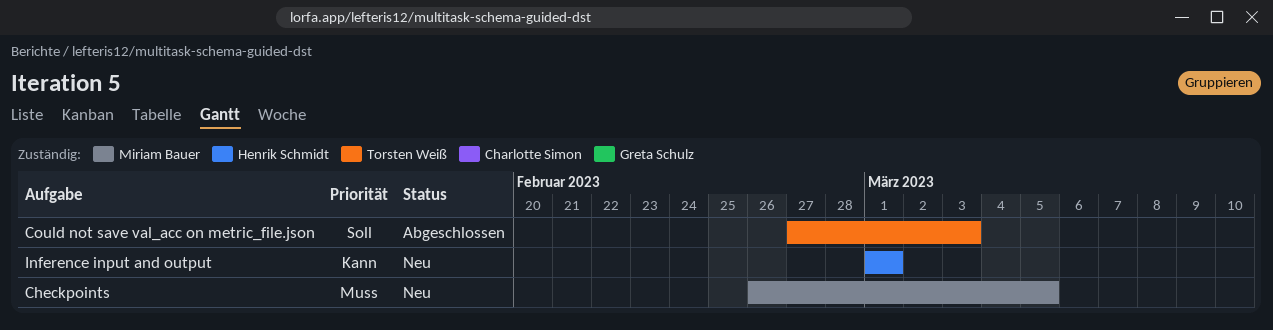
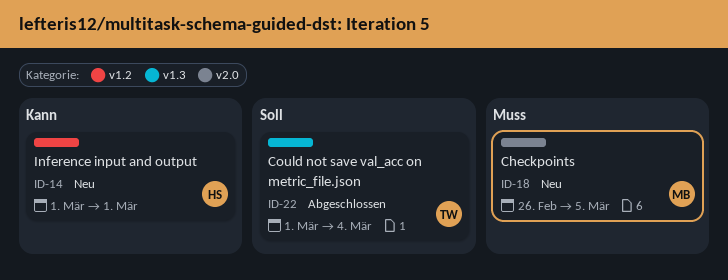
Could not save val_acc on metric_file.json, start: Feb 27 -> Mar 1
Could not save val_acc on metric_file.json, due: Mar 3 -> Mar 4

